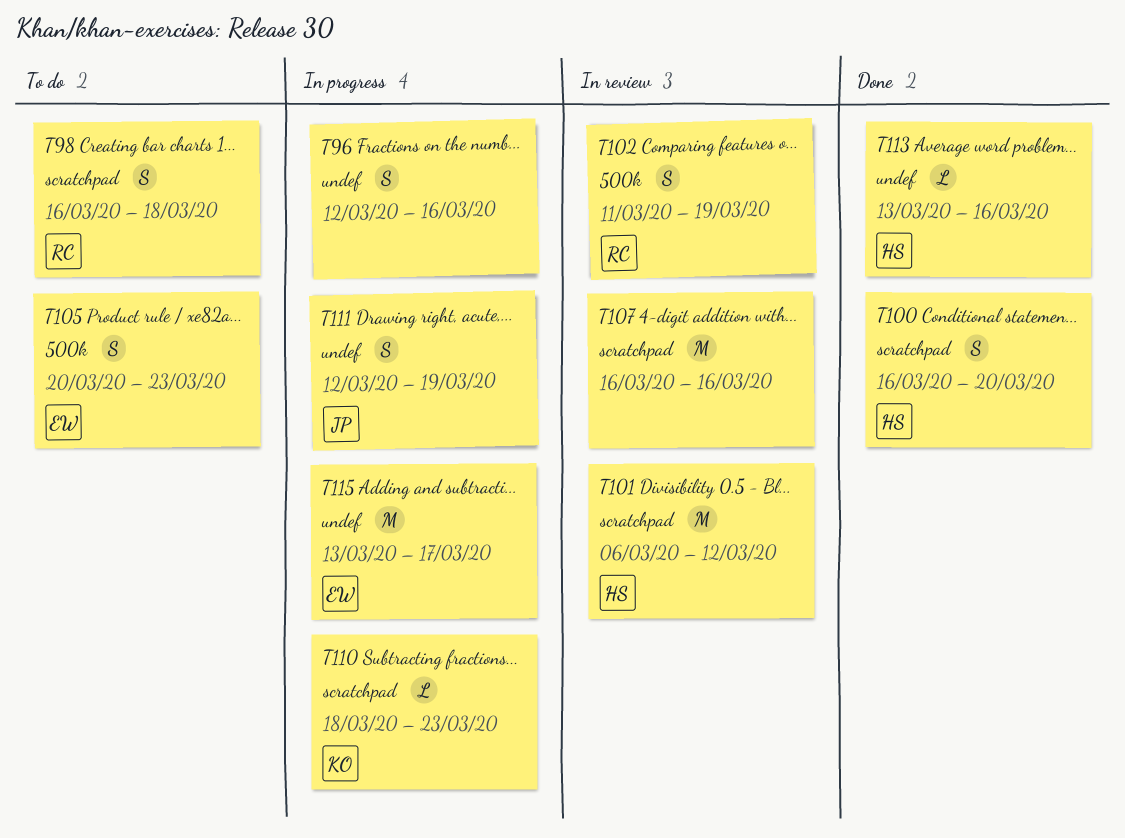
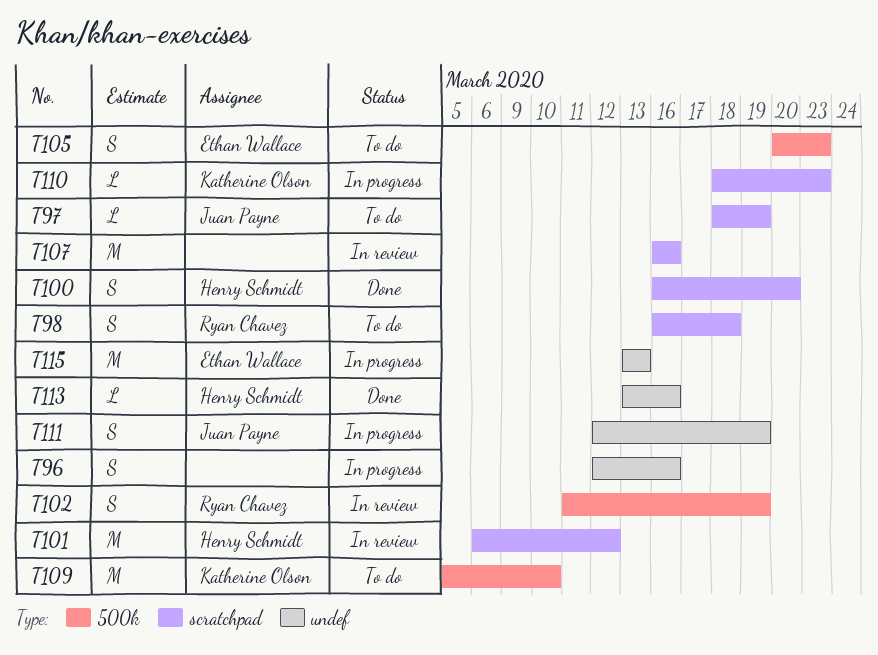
T97: none -> present
T109: none -> present
T115, due: Mar 17 -> Mar 13

